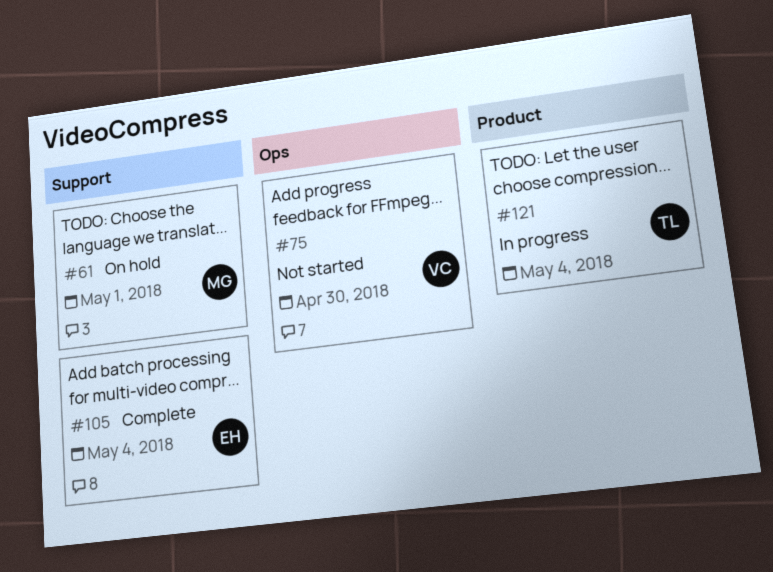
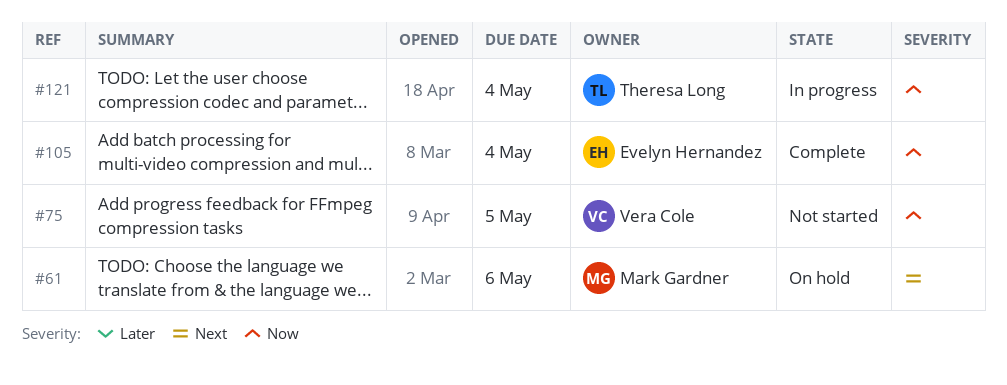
#61, due: May 1 -> May 6
#75, due: Apr 30 -> May 5

